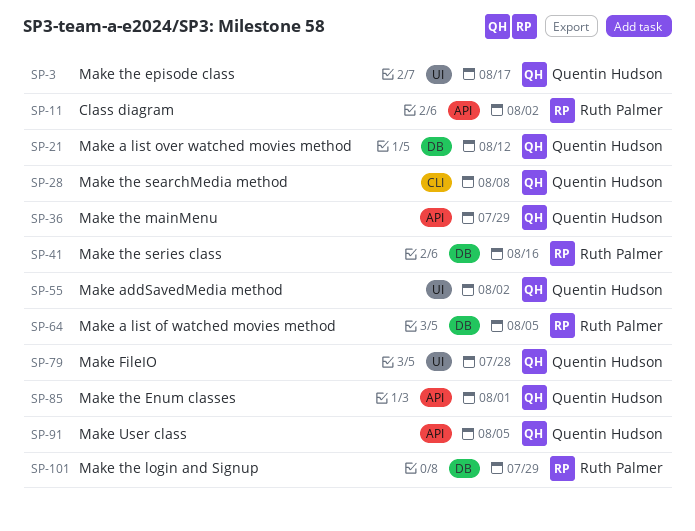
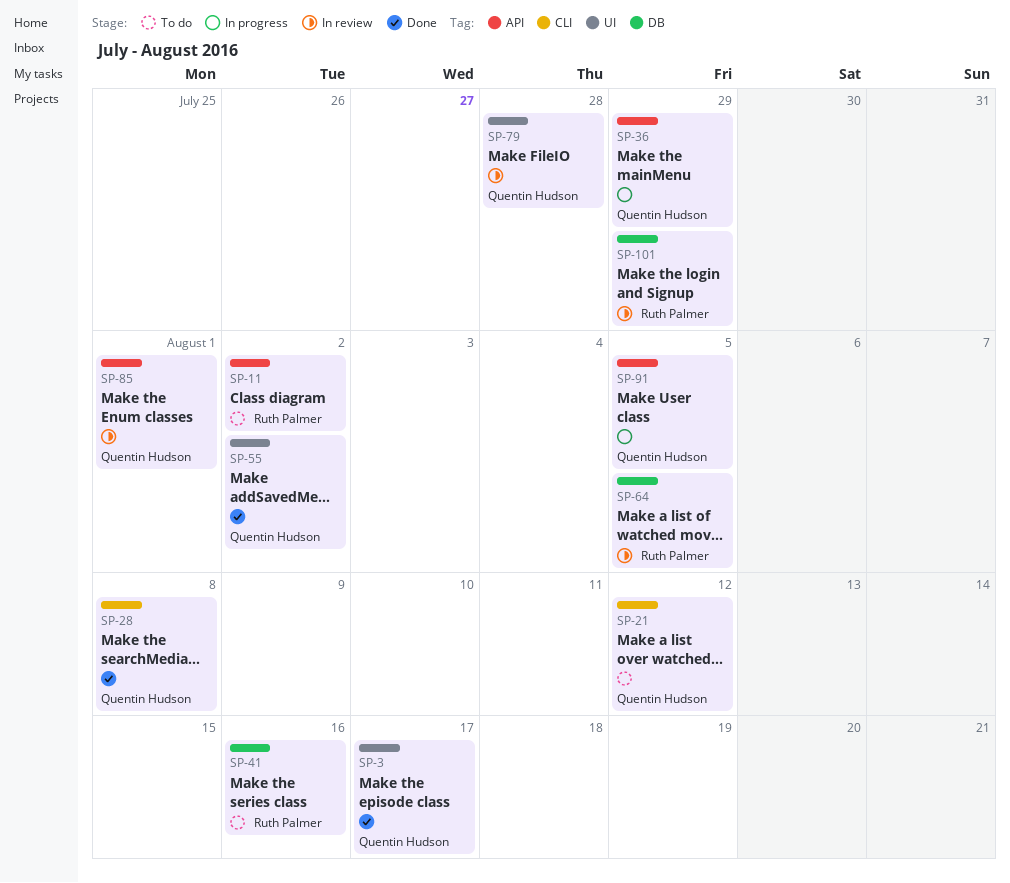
SP-21, label: DB -> CLI

